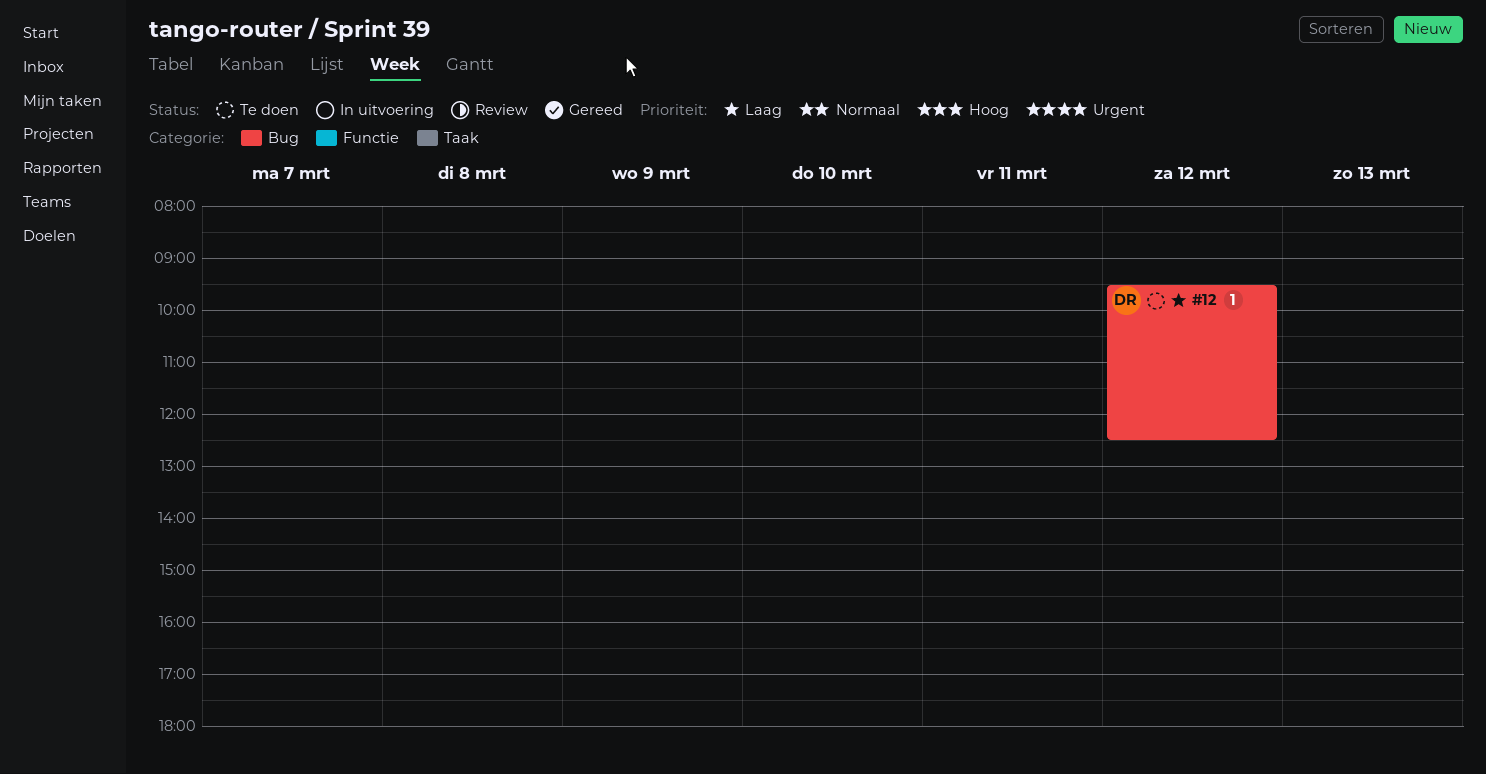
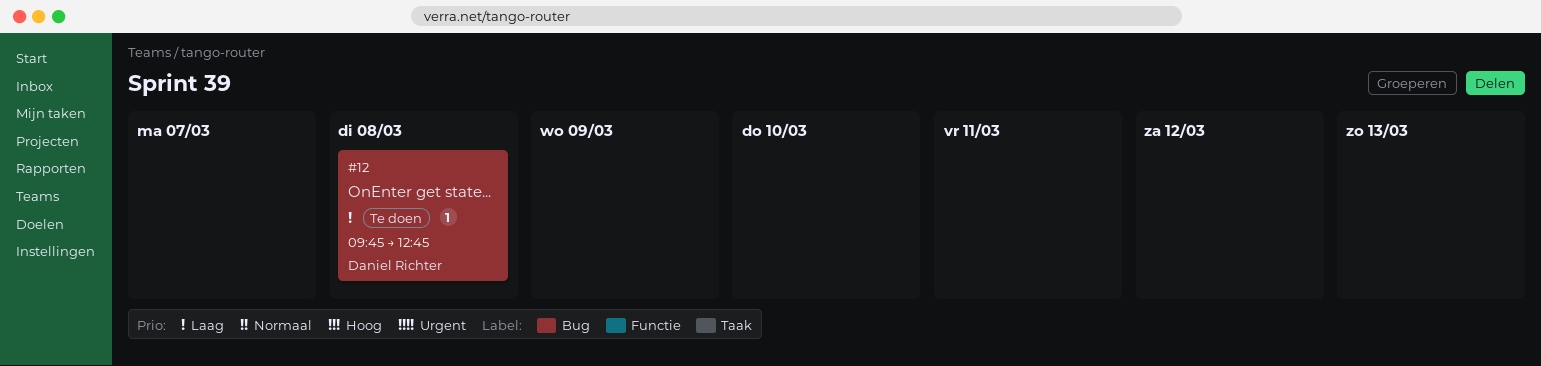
#12, day: Mar 12 -> Mar 8
#12, begins: 09:30 -> 09:45
#12, ends: 12:30 -> 12:45

